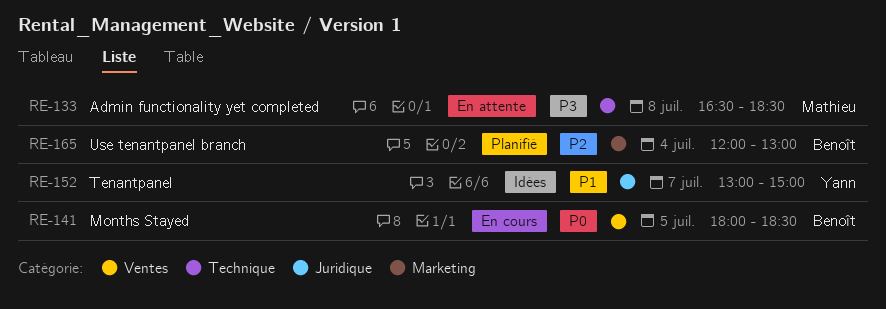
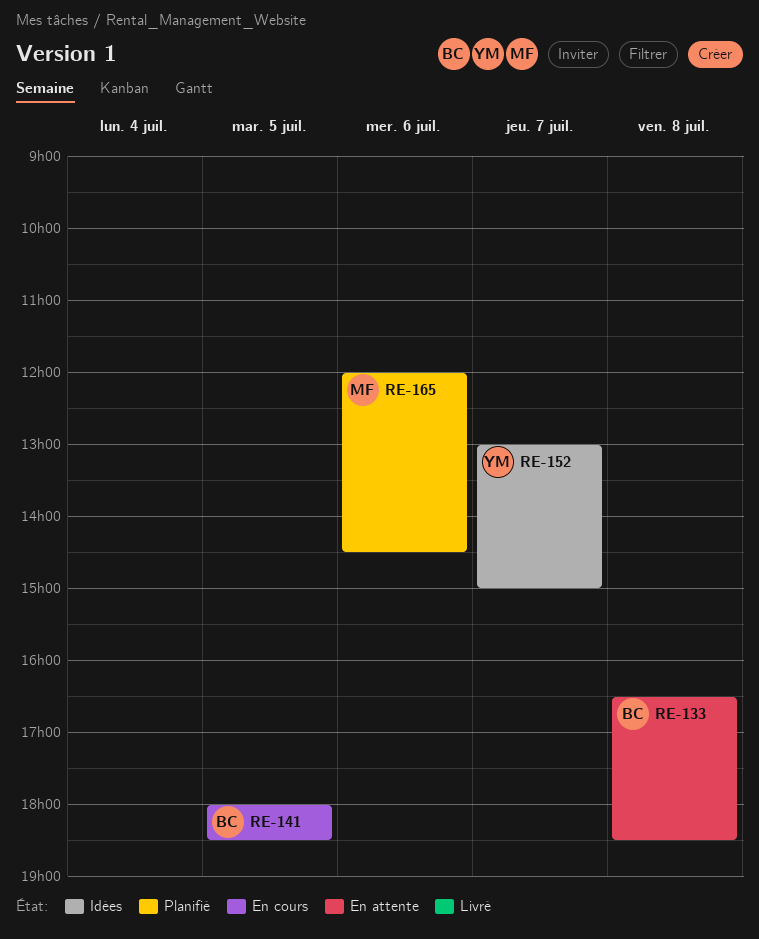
RE-133, owner: Mathieu -> Benoît
RE-165, owner: Benoît -> Mathieu
RE-165, day: Jul 4 -> Jul 6
RE-165, ends: 13:00 -> 14:30

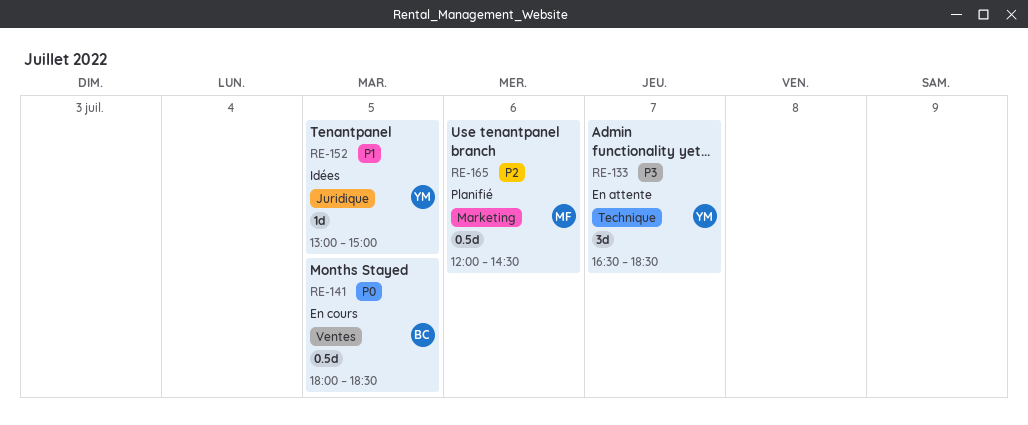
RE-133, owner: BC -> YM
RE-133, day: Jul 8 -> Jul 7
RE-152, day: Jul 7 -> Jul 5

